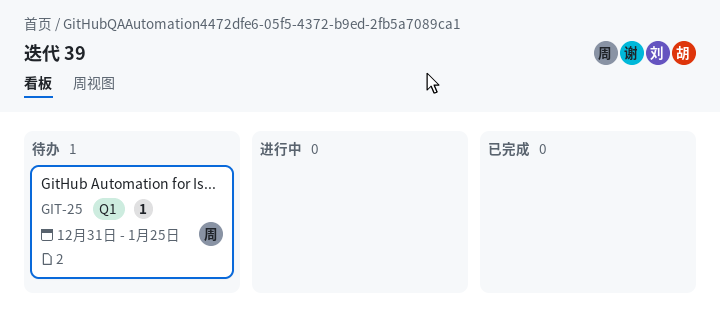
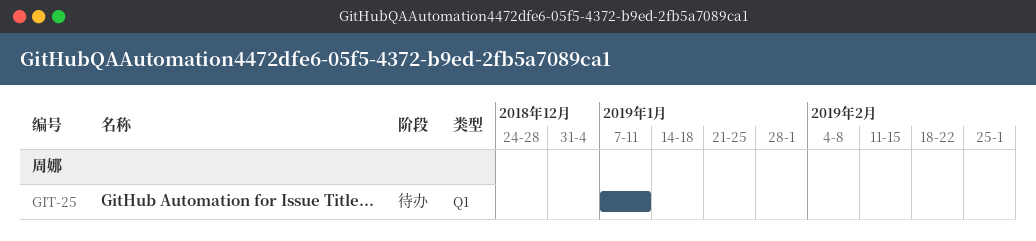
GIT-25, start: Dec 31 -> Jan 7
GIT-25, due: Jan 25 -> Jan 11

